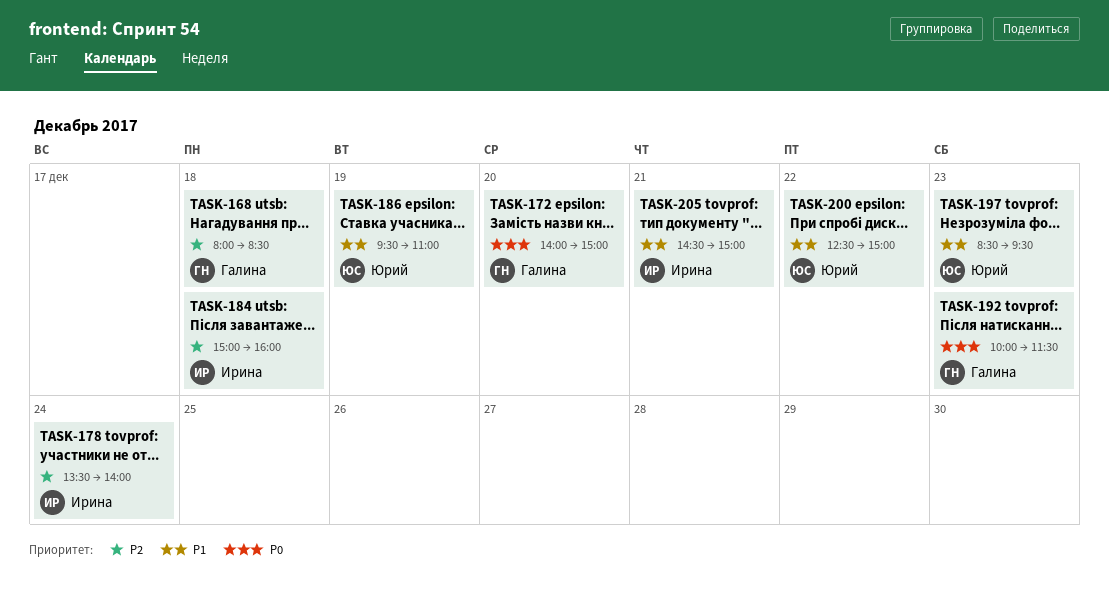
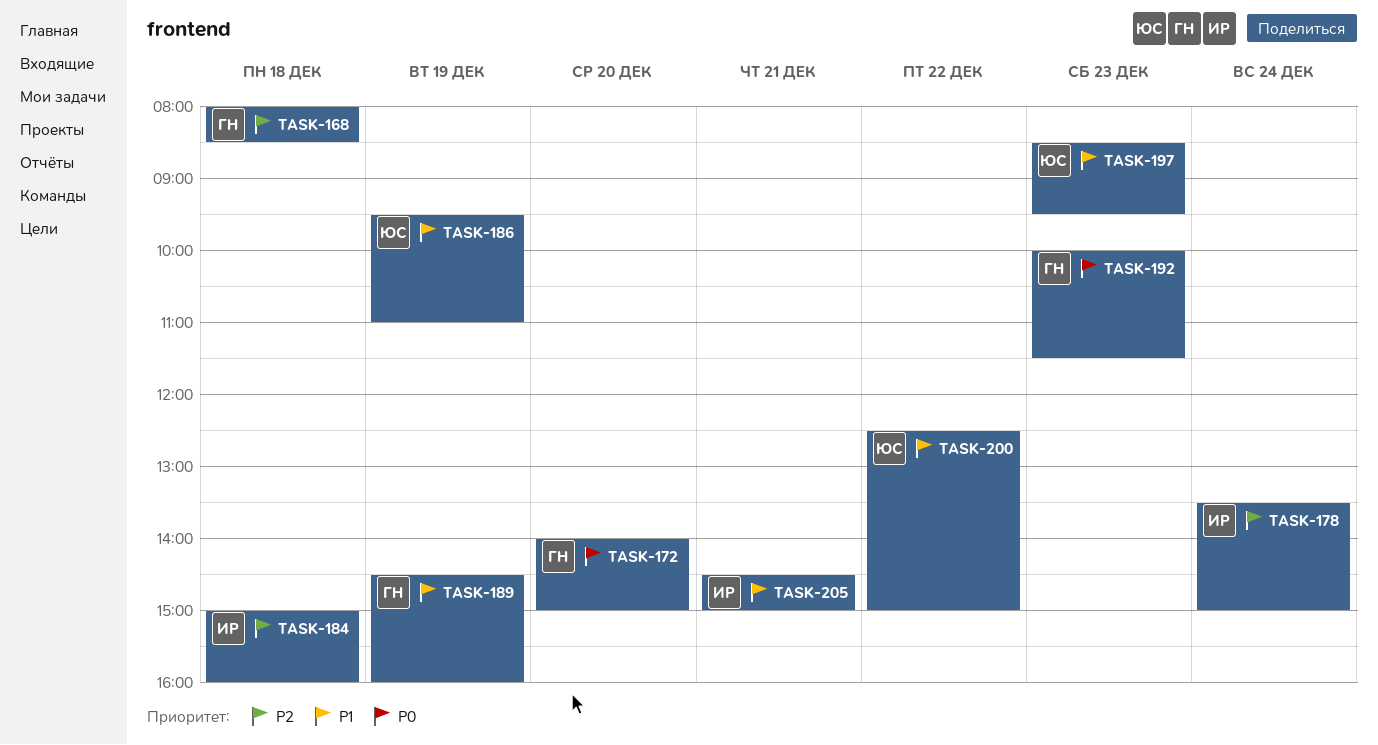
TASK-178, ends: 14:00 -> 15:00
TASK-189: none -> present

